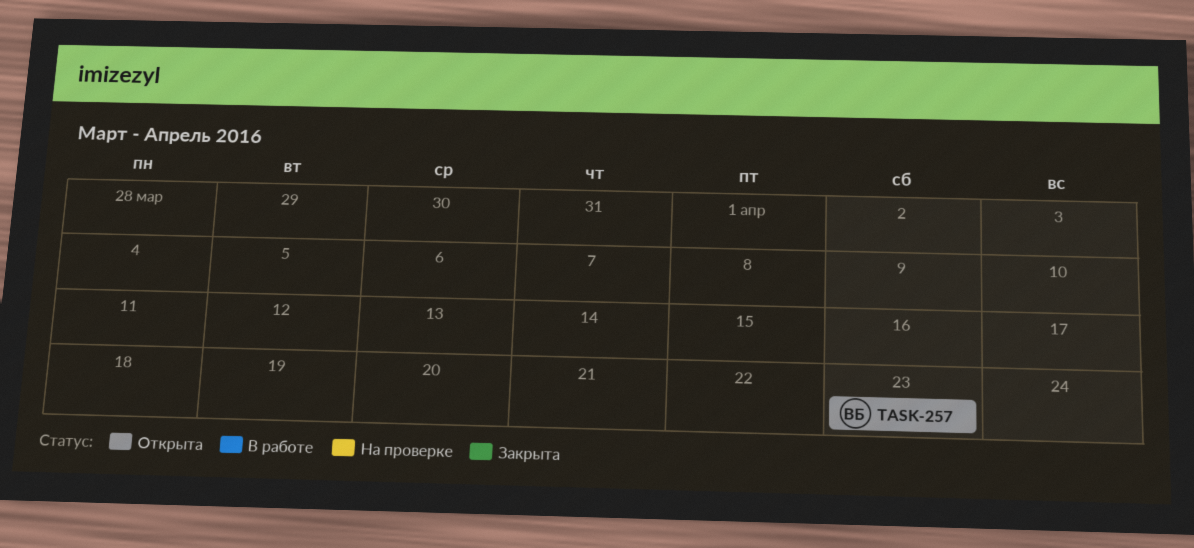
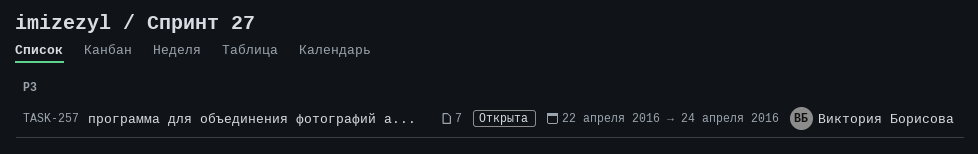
TASK-257, start: Apr 23 -> Apr 22
TASK-257, due: Apr 23 -> Apr 24

